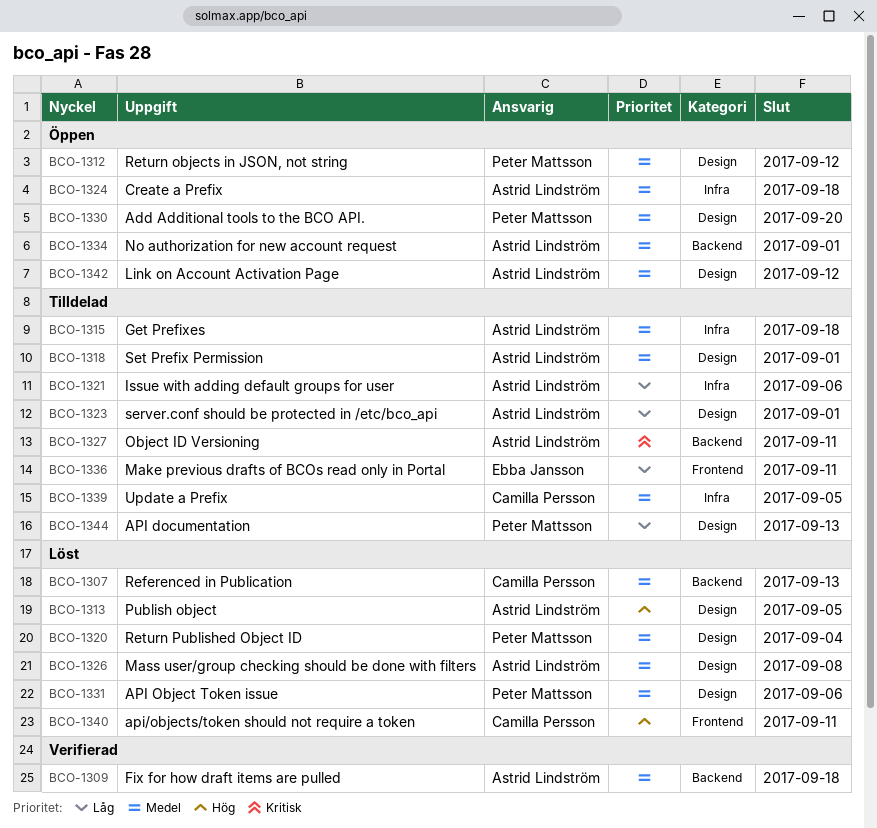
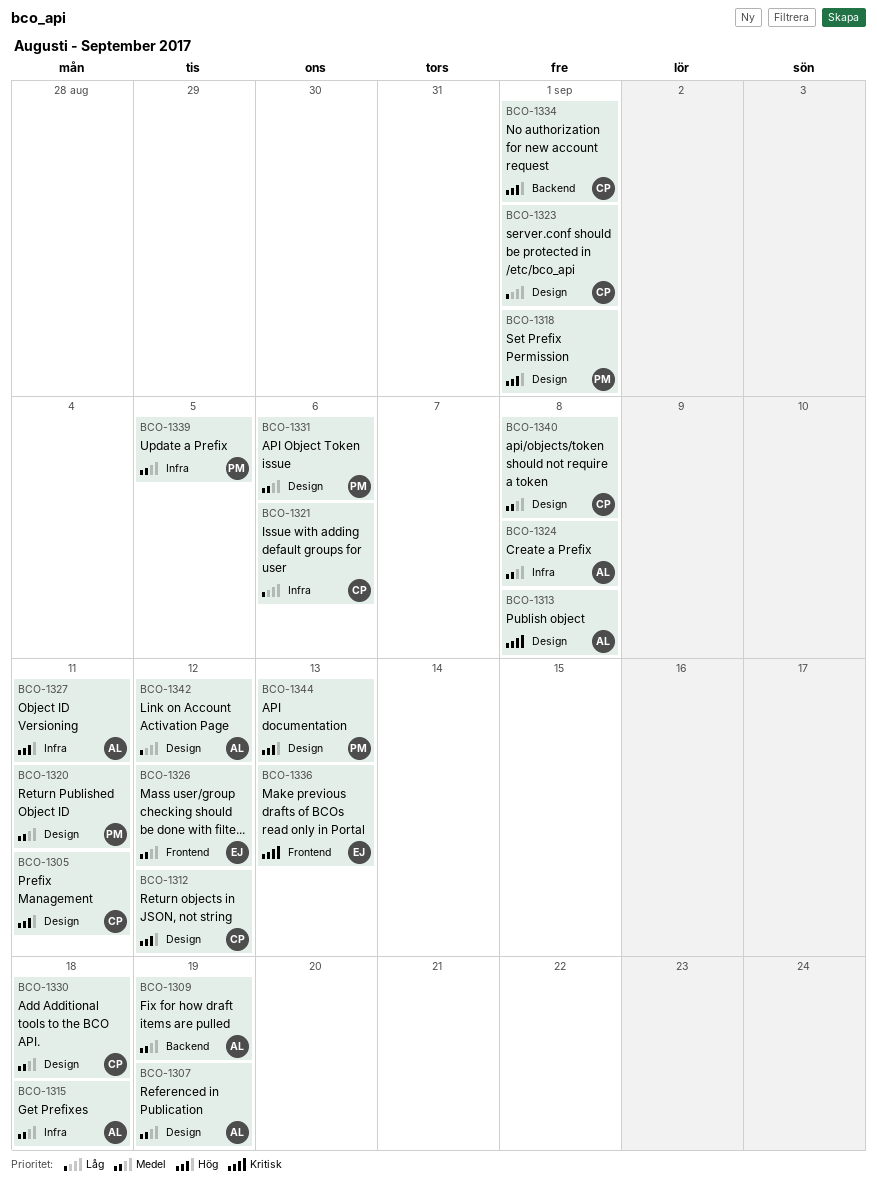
BCO-1305: none -> present
BCO-1307, owner: Camilla Persson -> Astrid Lindström
BCO-1307, label: Backend -> Design
BCO-1307, due: Sep 13 -> Sep 19
BCO-1309, due: Sep 18 -> Sep 19
BCO-1312, owner: Peter Mattsson -> Camilla Persson
BCO-1312, priority: Medel -> Hög
BCO-1313, priority: Hög -> Kritisk
BCO-1313, due: Sep 5 -> Sep 8
BCO-1318, owner: Astrid Lindström -> Peter Mattsson
BCO-1318, priority: Medel -> Hög
BCO-1320, due: Sep 4 -> Sep 11
BCO-1321, owner: Astrid Lindström -> Camilla Persson
BCO-1323, owner: Astrid Lindström -> Camilla Persson
BCO-1324, due: Sep 18 -> Sep 8
BCO-1326, owner: Astrid Lindström -> Ebba Jansson
BCO-1326, label: Design -> Frontend
BCO-1326, due: Sep 8 -> Sep 12
BCO-1327, priority: Kritisk -> Hög
BCO-1327, label: Backend -> Infra
BCO-1330, owner: Peter Mattsson -> Camilla Persson
BCO-1330, due: Sep 20 -> Sep 18
BCO-1334, owner: Astrid Lindström -> Camilla Persson
BCO-1334, priority: Medel -> Hög
BCO-1336, priority: Låg -> Kritisk
BCO-1336, due: Sep 11 -> Sep 13
BCO-1339, owner: Camilla Persson -> Peter Mattsson
BCO-1340, priority: Hög -> Medel
BCO-1340, label: Frontend -> Design
BCO-1340, due: Sep 11 -> Sep 8
BCO-1342, priority: Medel -> Låg
BCO-1344, priority: Låg -> Hög

